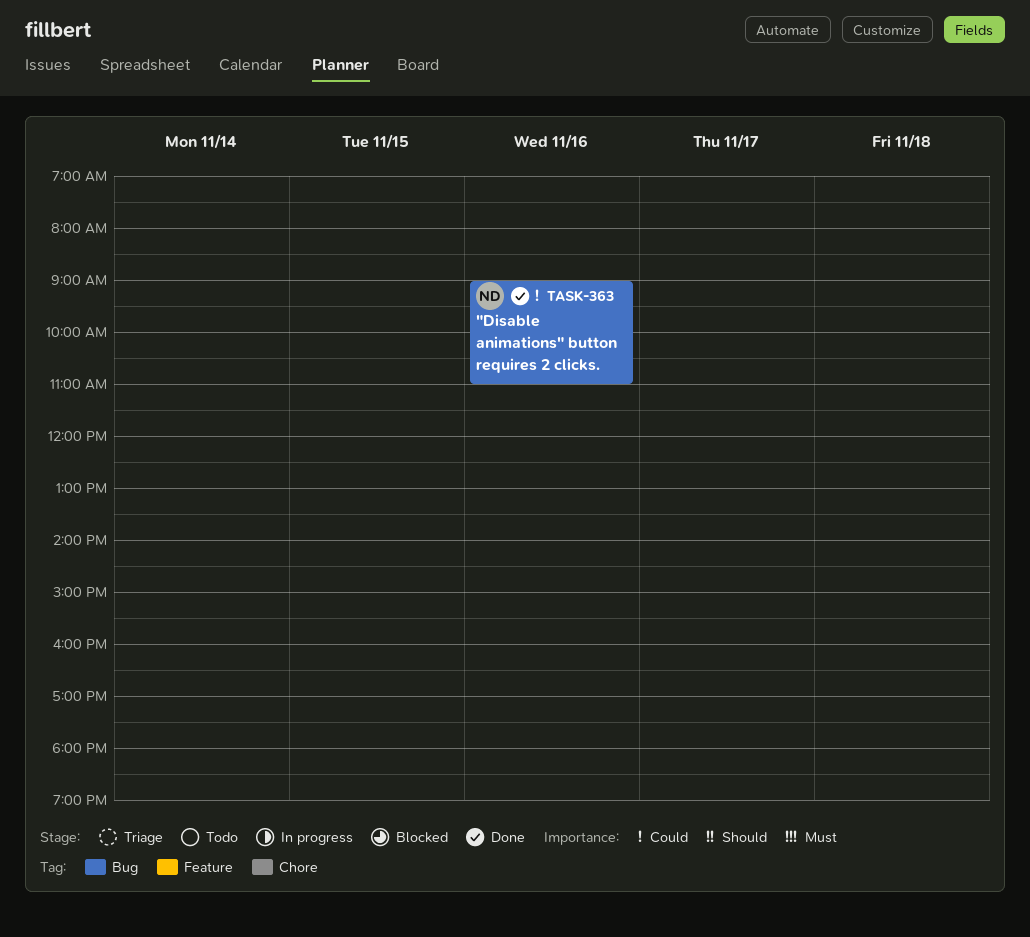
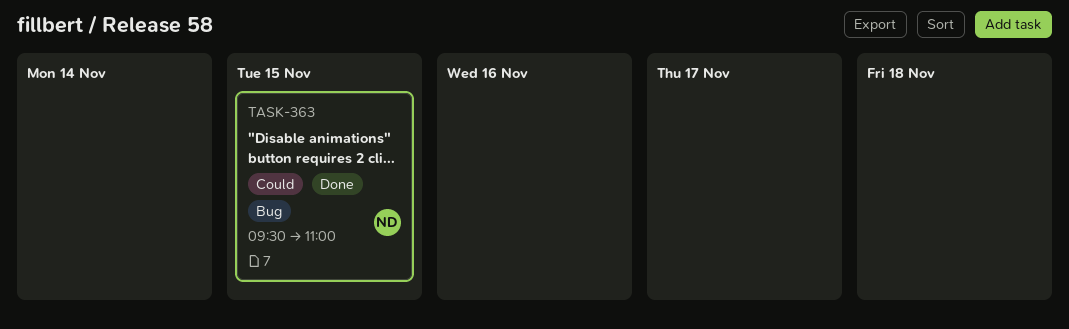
TASK-363, day: Nov 16 -> Nov 15
TASK-363, begins: 09:00 -> 09:30

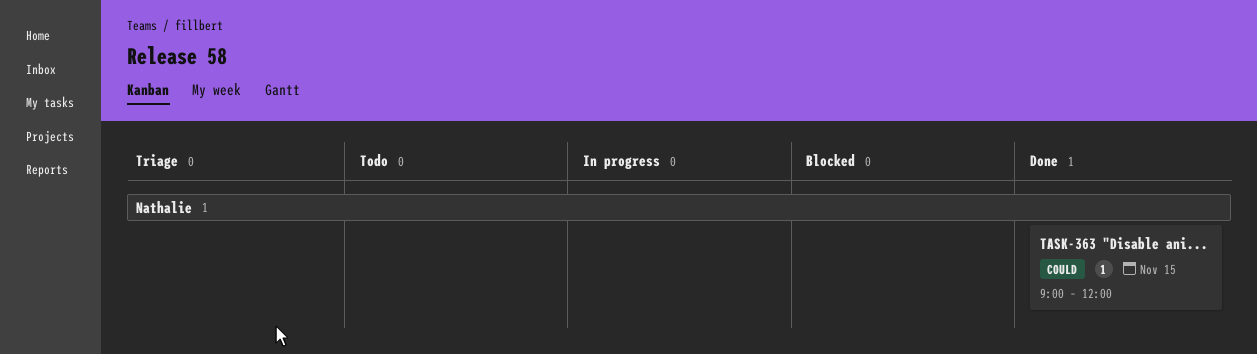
TASK-363, begins: 09:30 -> 09:00
TASK-363, ends: 11:00 -> 12:00

